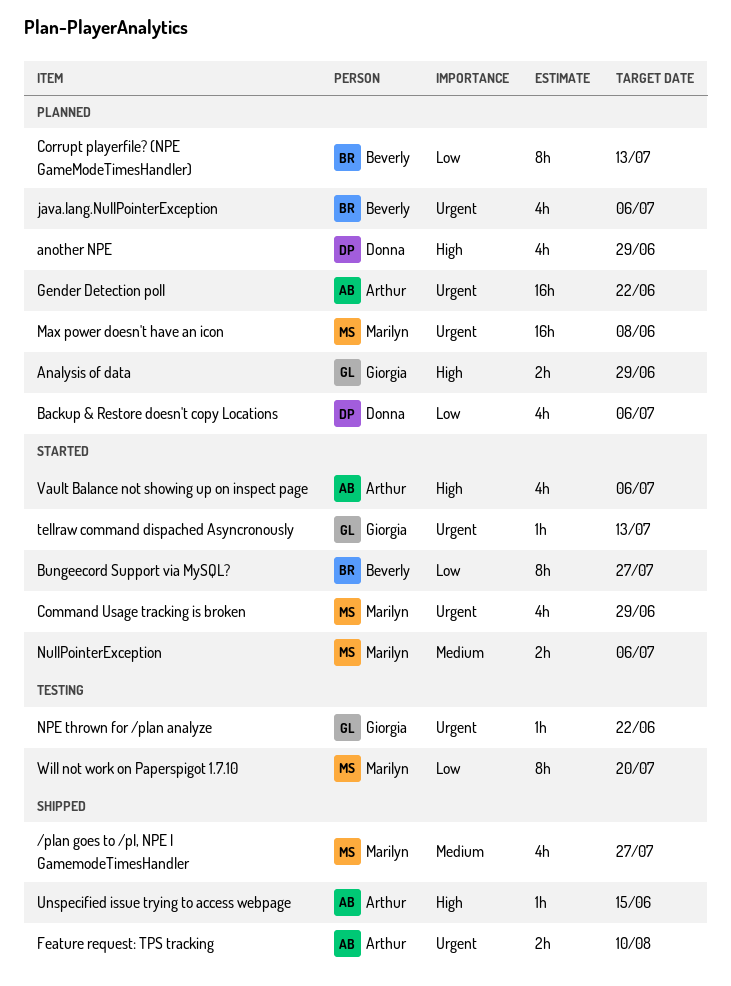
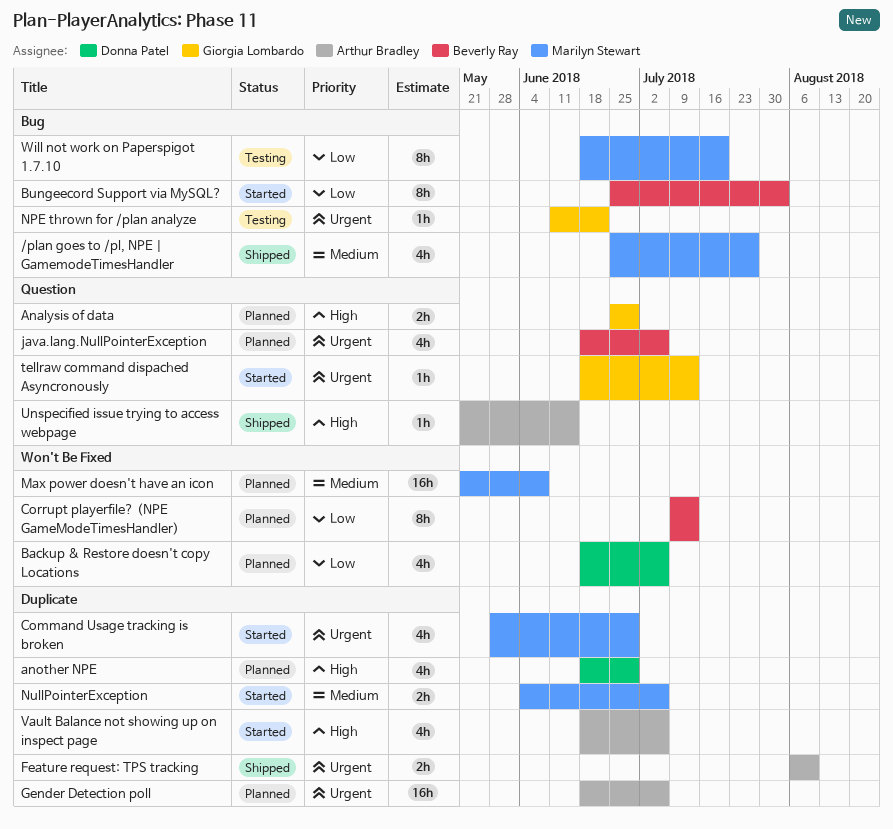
Bungeecord Support via MySQL?, due: Jul 27 -> Aug 3
Gender Detection poll, due: Jun 22 -> Jul 6
Max power doesn't have an icon, priority: Urgent -> Medium

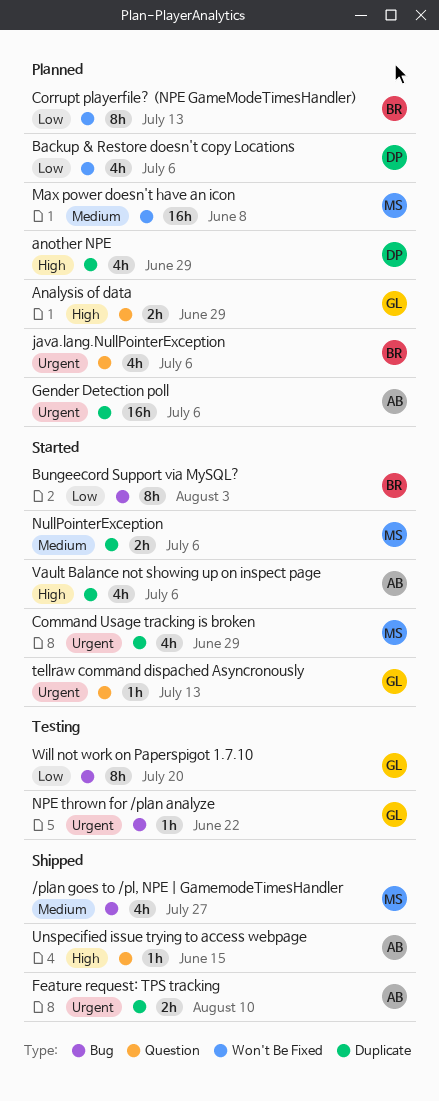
Will not work on Paperspigot 1.7.10, owner: Marilyn Stewart -> Giorgia Lombardo

